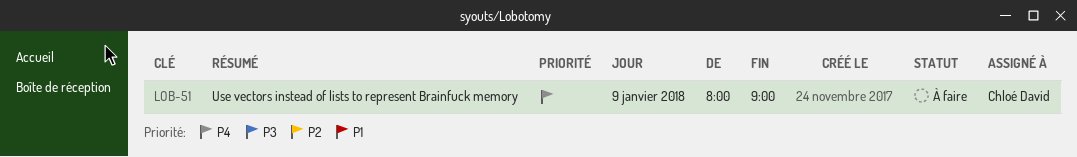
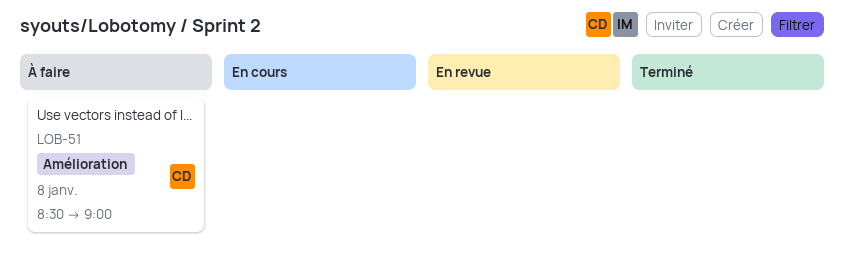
LOB-51, day: Jan 9 -> Jan 8
LOB-51, begins: 08:00 -> 08:30

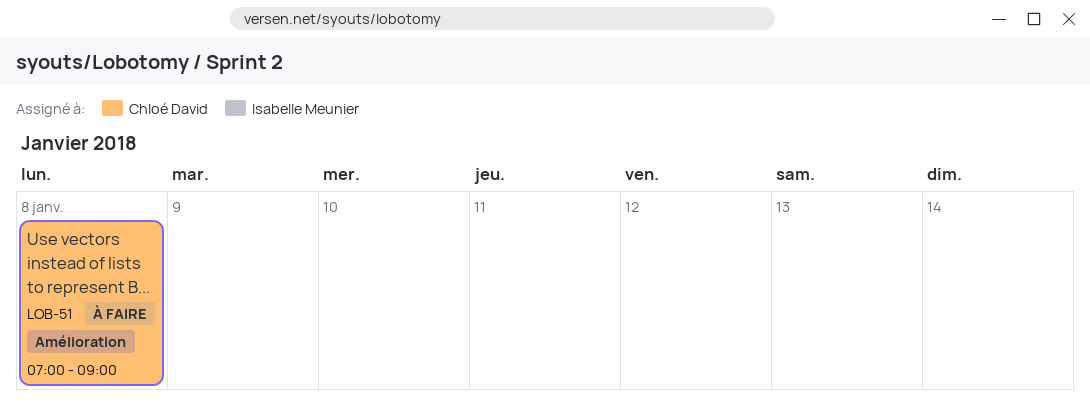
LOB-51, begins: 08:30 -> 07:00

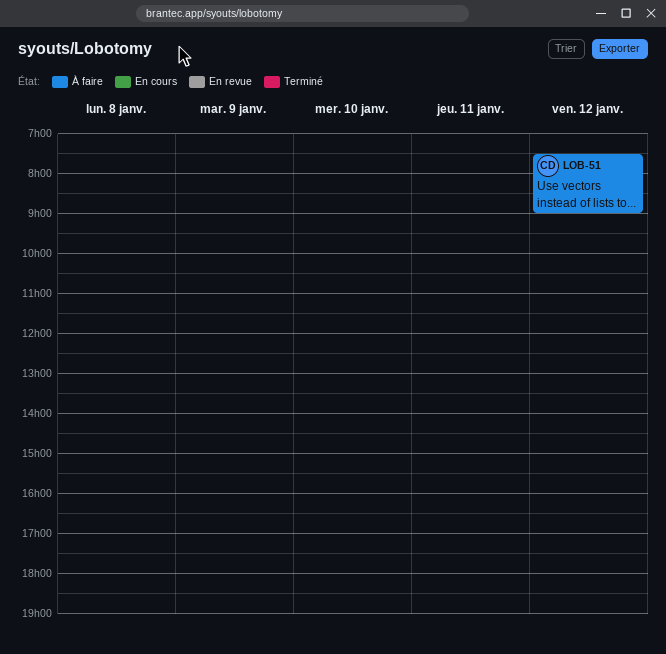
LOB-51, day: Jan 8 -> Jan 12
LOB-51, begins: 07:00 -> 07:30

